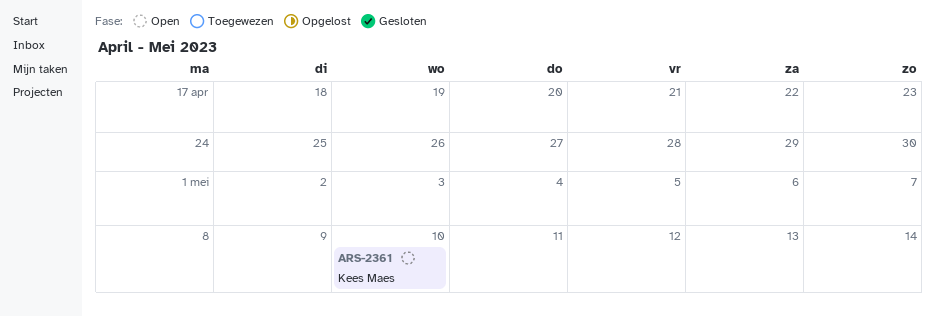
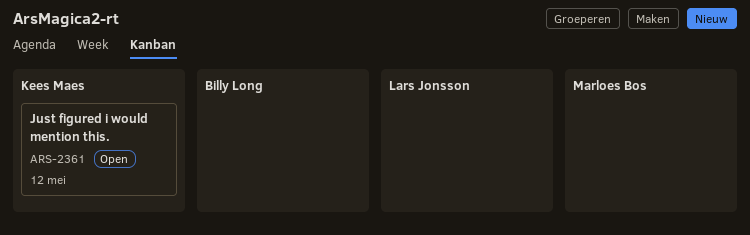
ARS-2361, due: May 10 -> May 12

